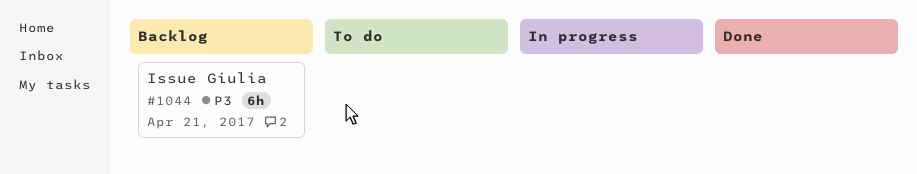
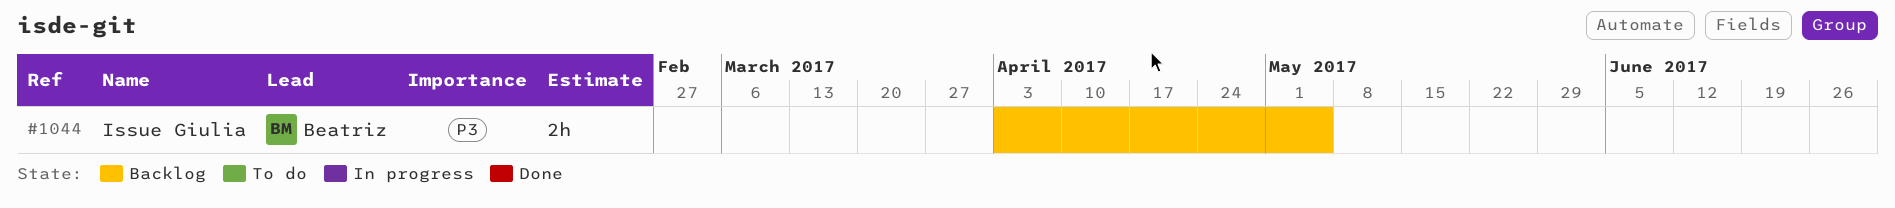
#1044, estimate: 6h -> 2h
#1044, due: Apr 21 -> May 5

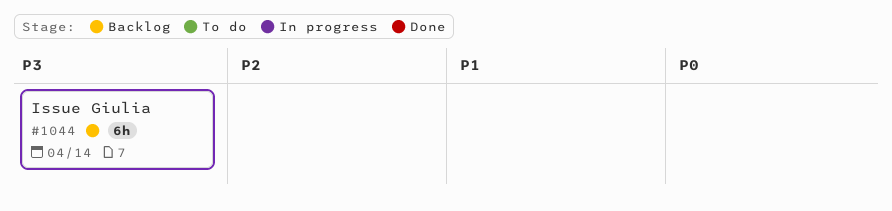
#1044, estimate: 2h -> 6h
#1044, due: May 5 -> Apr 14

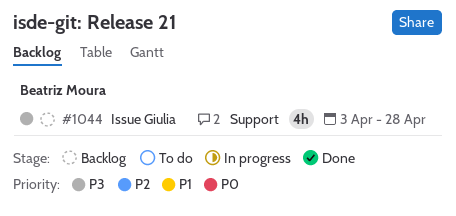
#1044, estimate: 6h -> 4h
#1044, due: Apr 14 -> Apr 28

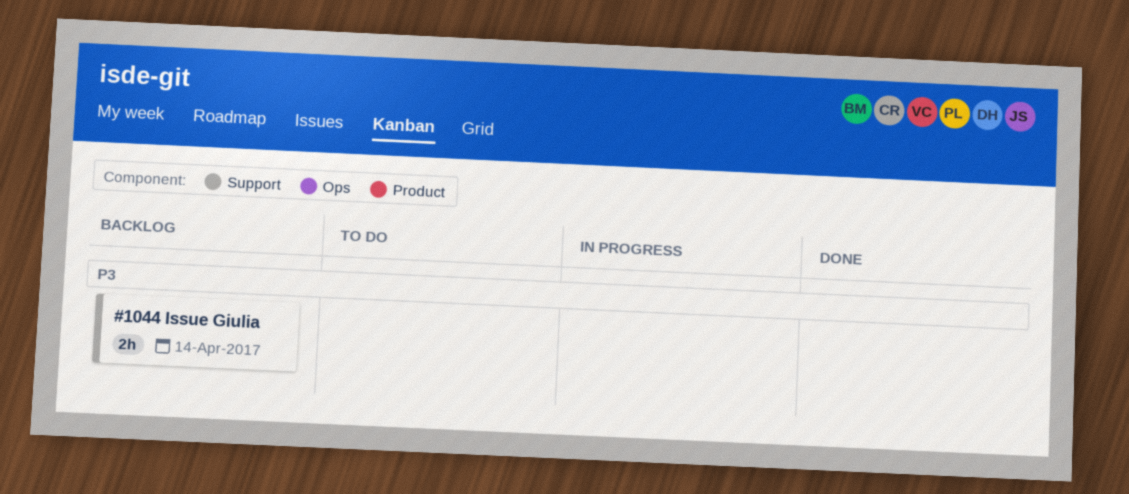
#1044, estimate: 4h -> 2h
#1044, due: Apr 28 -> Apr 14

